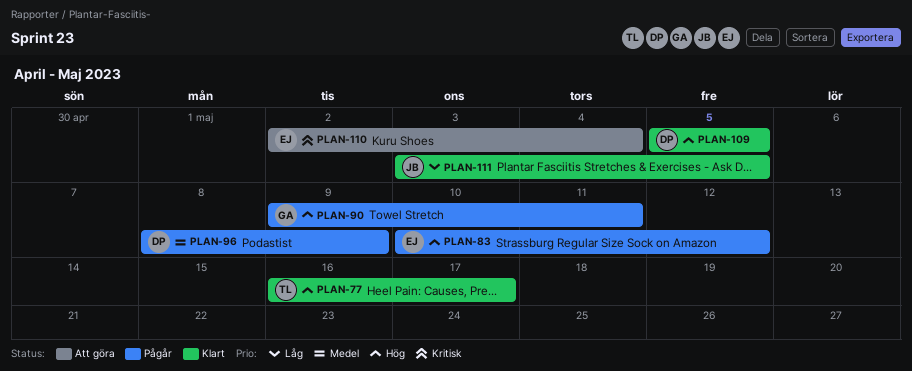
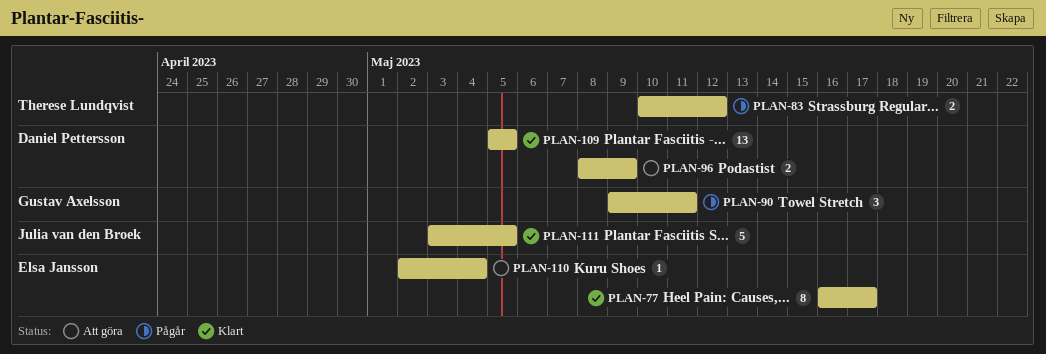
PLAN-77, owner: Therese Lundqvist -> Elsa Jansson
PLAN-83, owner: Elsa Jansson -> Therese Lundqvist
PLAN-96, status: Pågår -> Att göra

